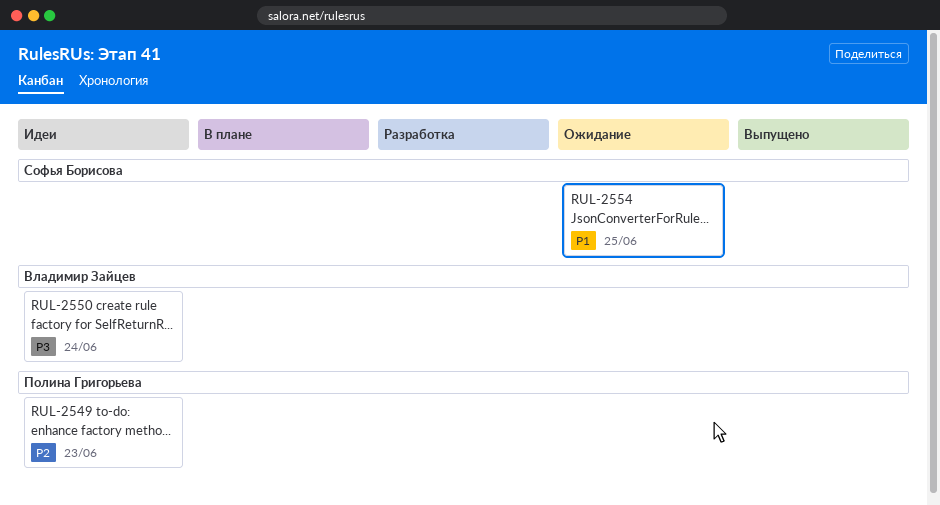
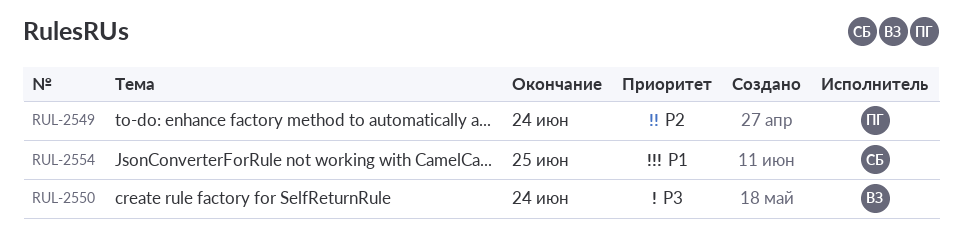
RUL-2549, due: Jun 23 -> Jun 24

